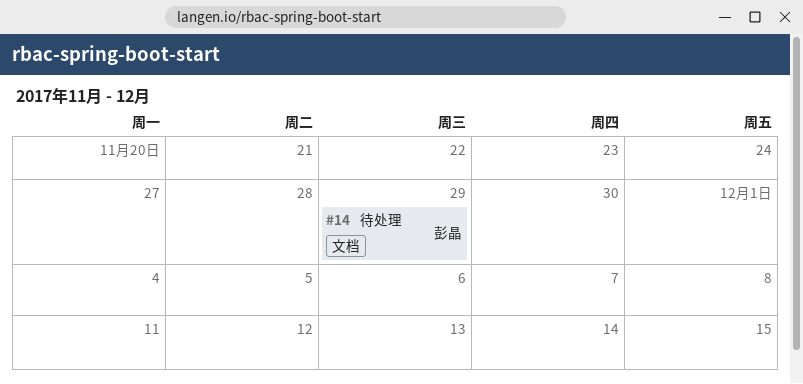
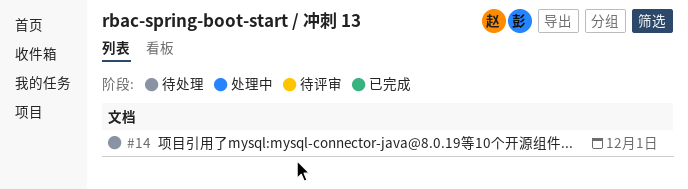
#14, due: Nov 29 -> Dec 1

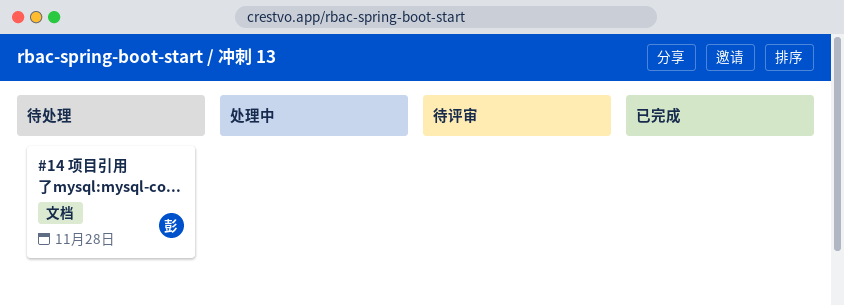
#14, due: Dec 1 -> Nov 28

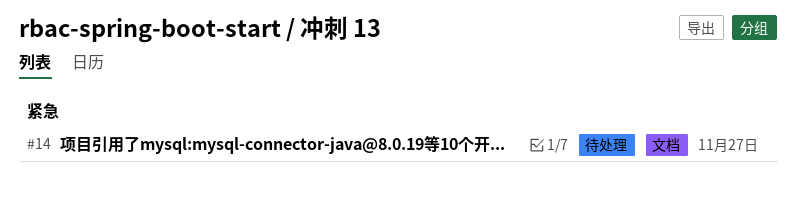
#14, due: Nov 28 -> Nov 27

